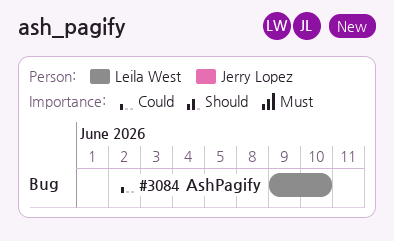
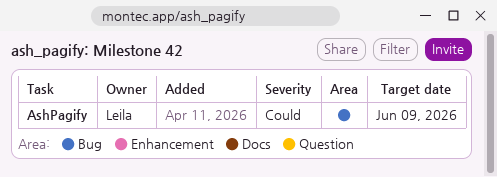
AshPagify, due: Jun 10 -> Jun 9

